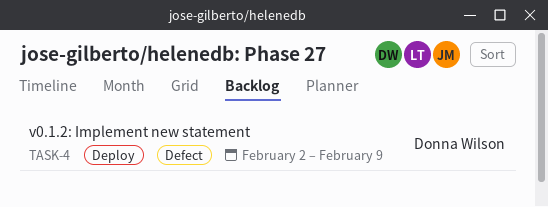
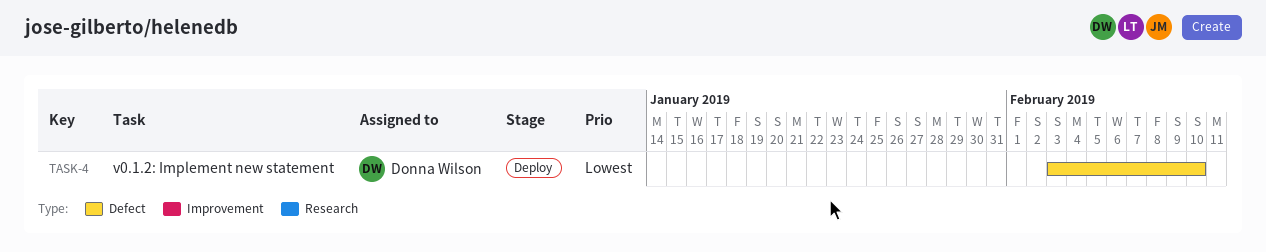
TASK-4, start: Feb 2 -> Feb 3
TASK-4, due: Feb 9 -> Feb 10

